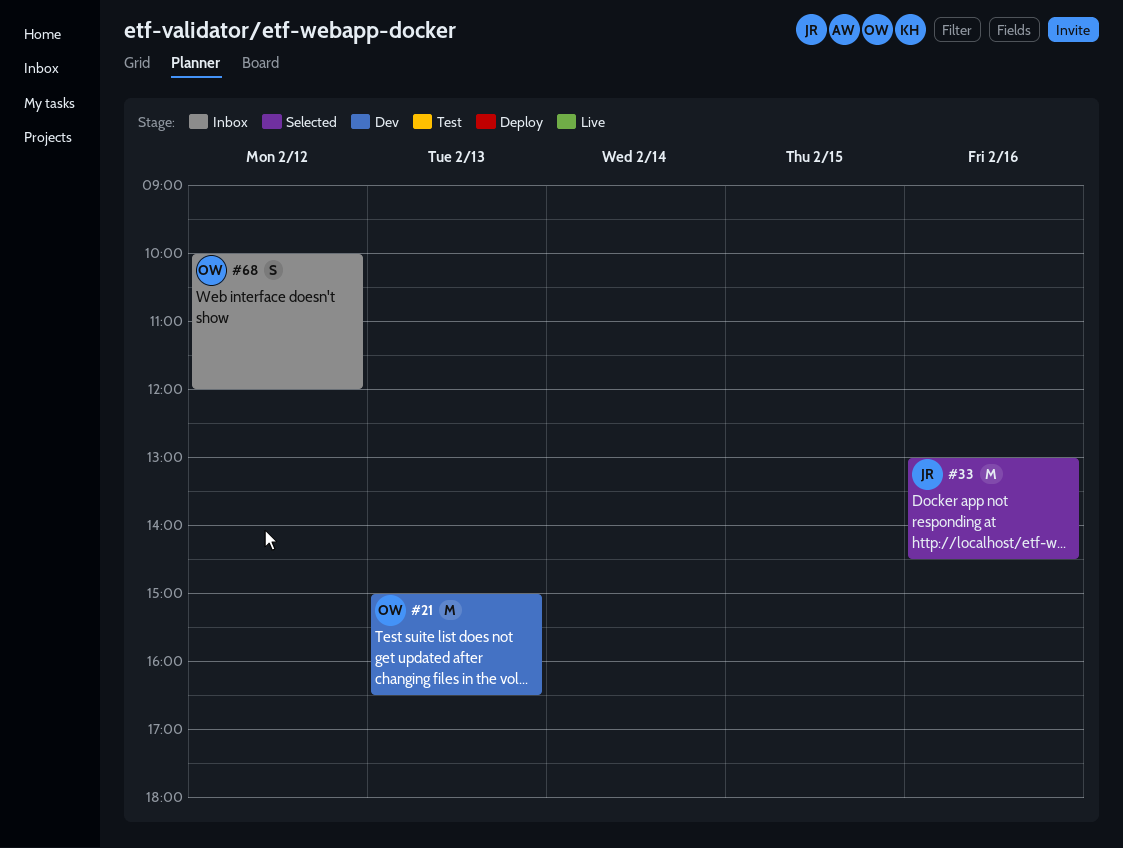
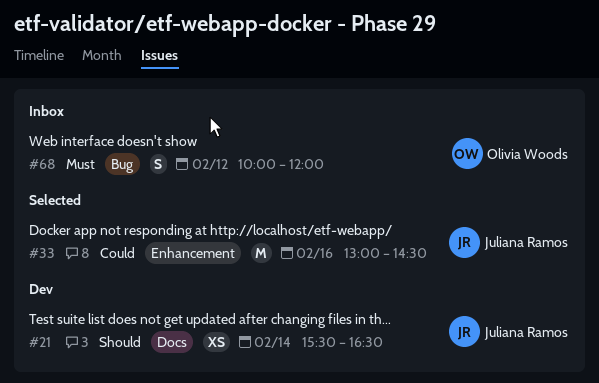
#21, owner: Olivia Woods -> Juliana Ramos
#21, estimate: M -> XS
#21, day: Feb 13 -> Feb 14
#21, begins: 15:00 -> 15:30

